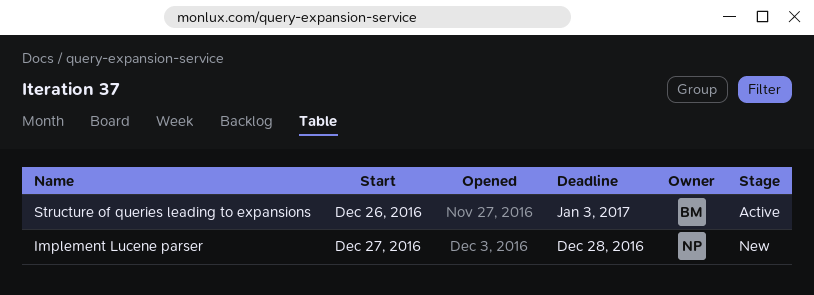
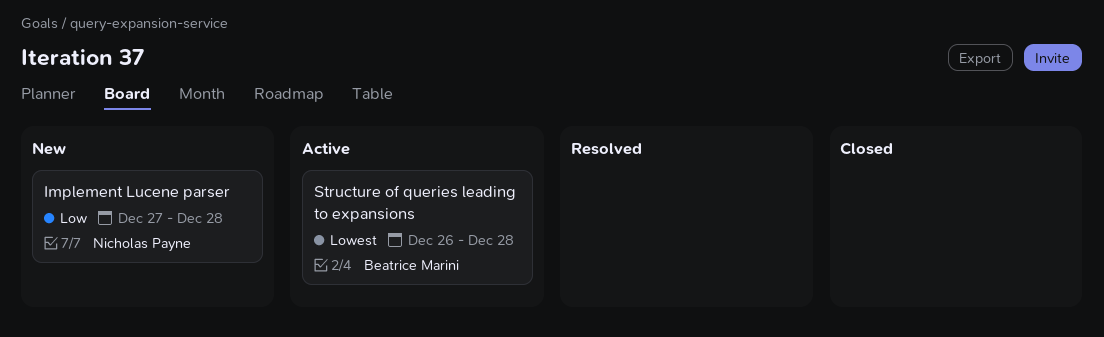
Structure of queries leading to expansions, due: Jan 3 -> Dec 28

